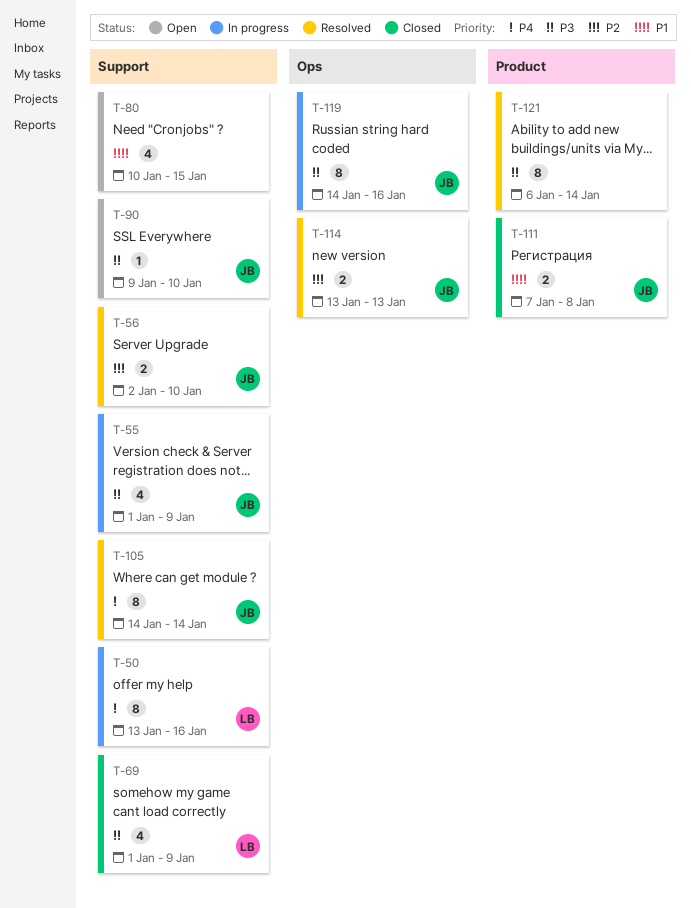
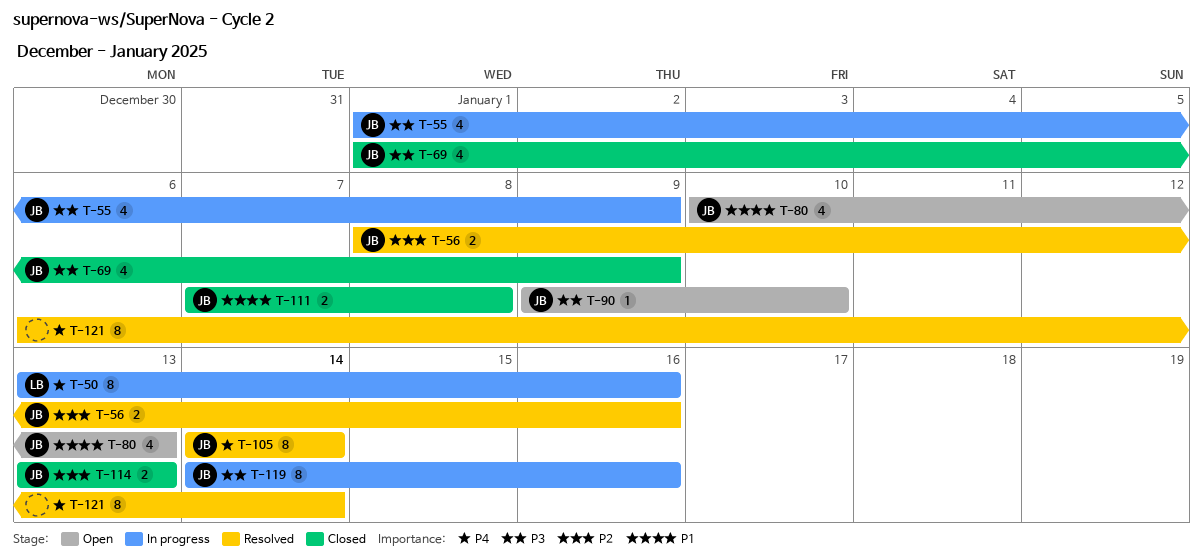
T-56, start: Jan 2 -> Jan 8
T-56, due: Jan 10 -> Jan 16
T-69, owner: LB -> JB
T-80, owner: none -> JB
T-80, due: Jan 15 -> Jan 13
T-114, status: Resolved -> Closed
T-121, priority: P3 -> P4

